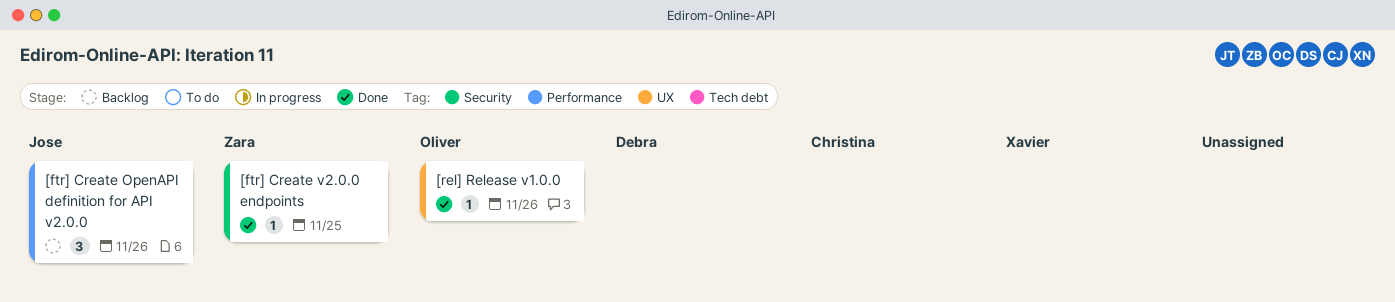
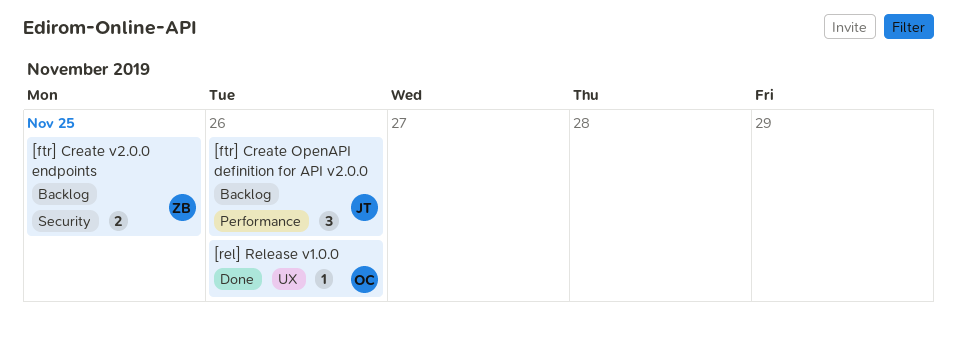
[ftr] Create v2.0.0 endpoints, status: Done -> Backlog
[ftr] Create v2.0.0 endpoints, estimate: 1 -> 2

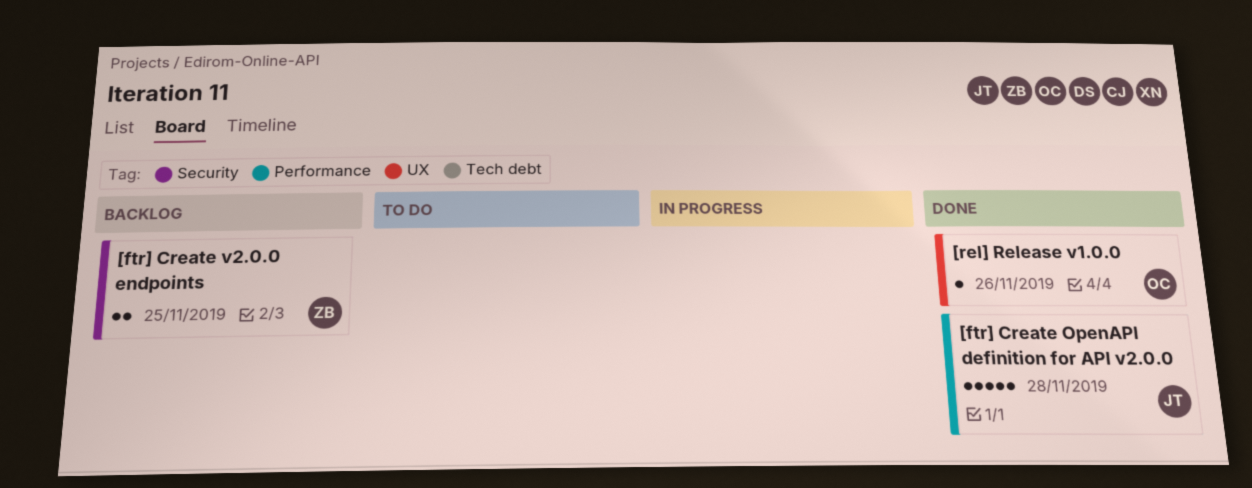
[ftr] Create OpenAPI definition for API v2.0.0, status: Backlog -> Done
[ftr] Create OpenAPI definition for API v2.0.0, estimate: 3 -> 5
[ftr] Create OpenAPI definition for API v2.0.0, day: Nov 26 -> Nov 28

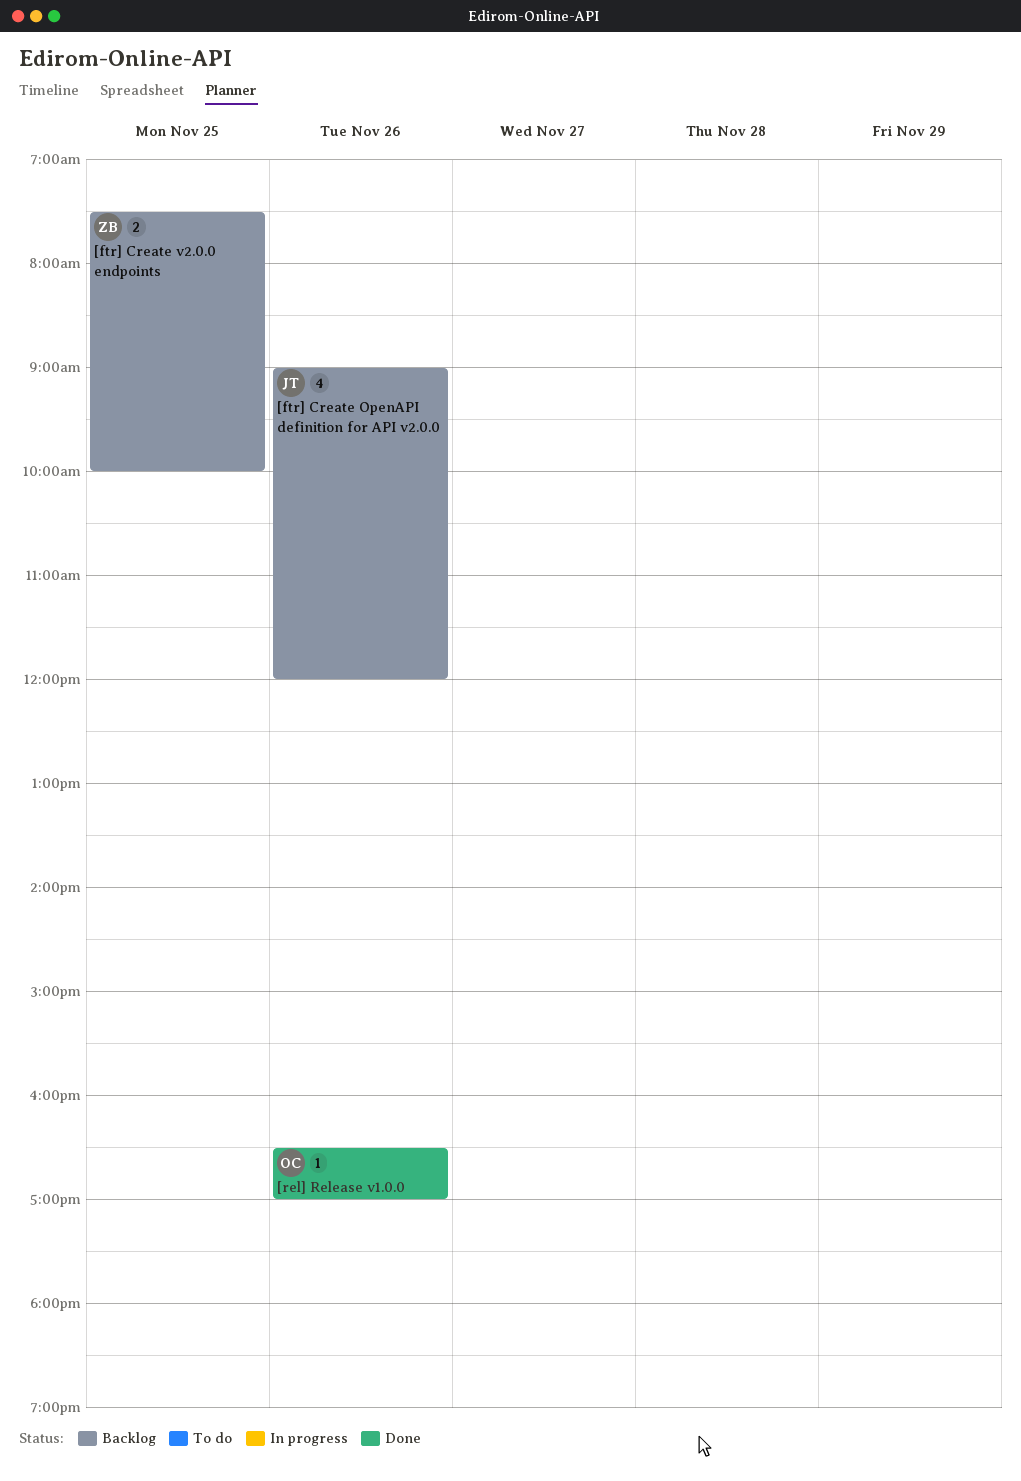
[ftr] Create OpenAPI definition for API v2.0.0, status: Done -> Backlog
[ftr] Create OpenAPI definition for API v2.0.0, estimate: 5 -> 4
[ftr] Create OpenAPI definition for API v2.0.0, day: Nov 28 -> Nov 26

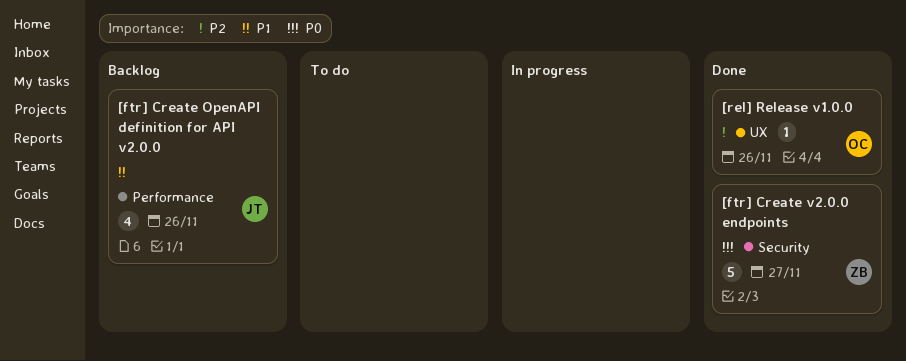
[ftr] Create v2.0.0 endpoints, status: Backlog -> Done
[ftr] Create v2.0.0 endpoints, estimate: 2 -> 5
[ftr] Create v2.0.0 endpoints, day: Nov 25 -> Nov 27

